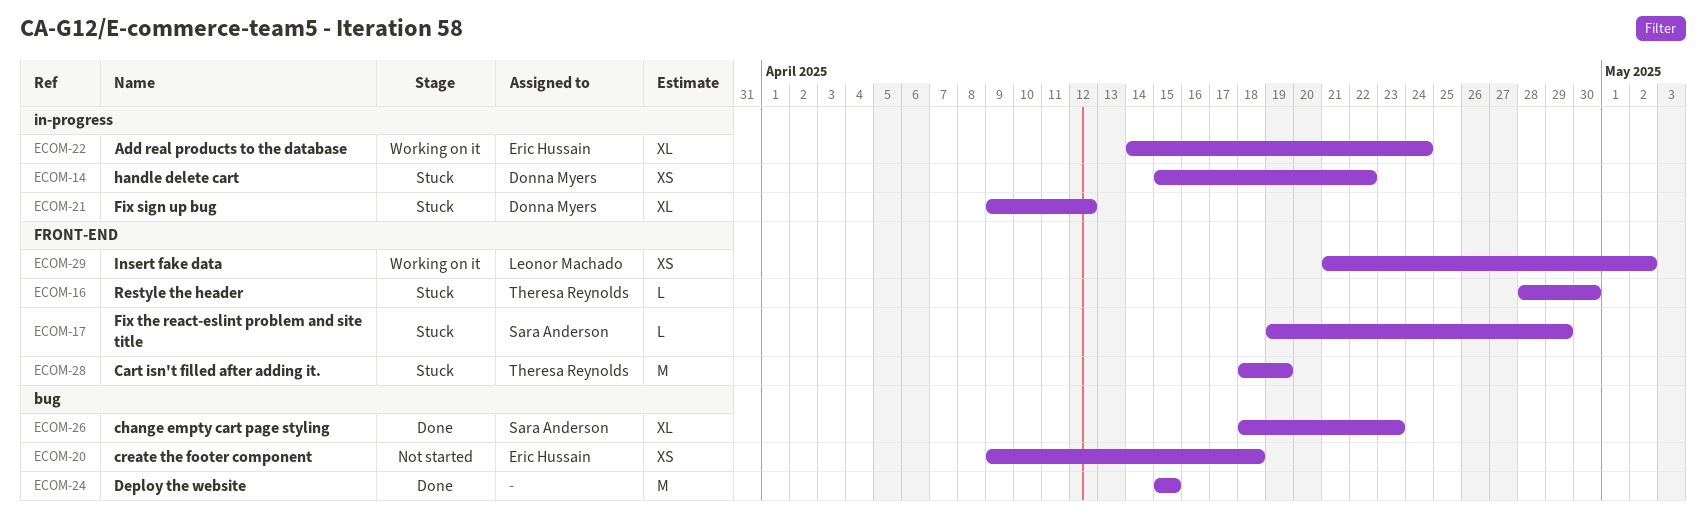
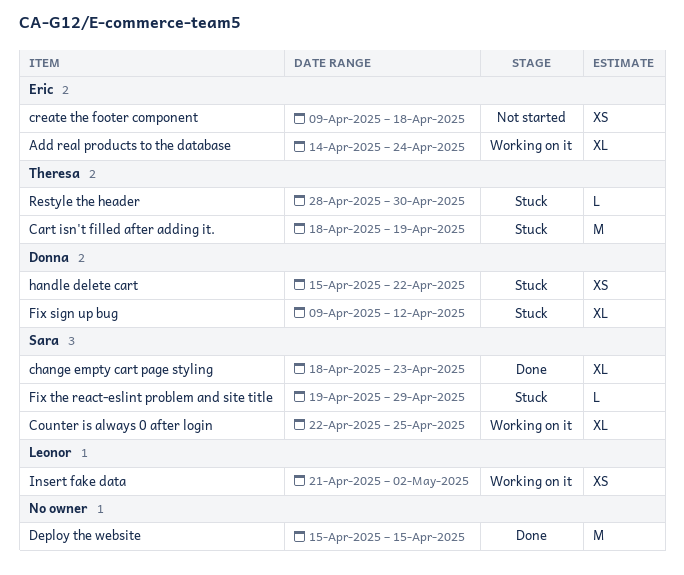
Counter is always 0 after login: none -> present

